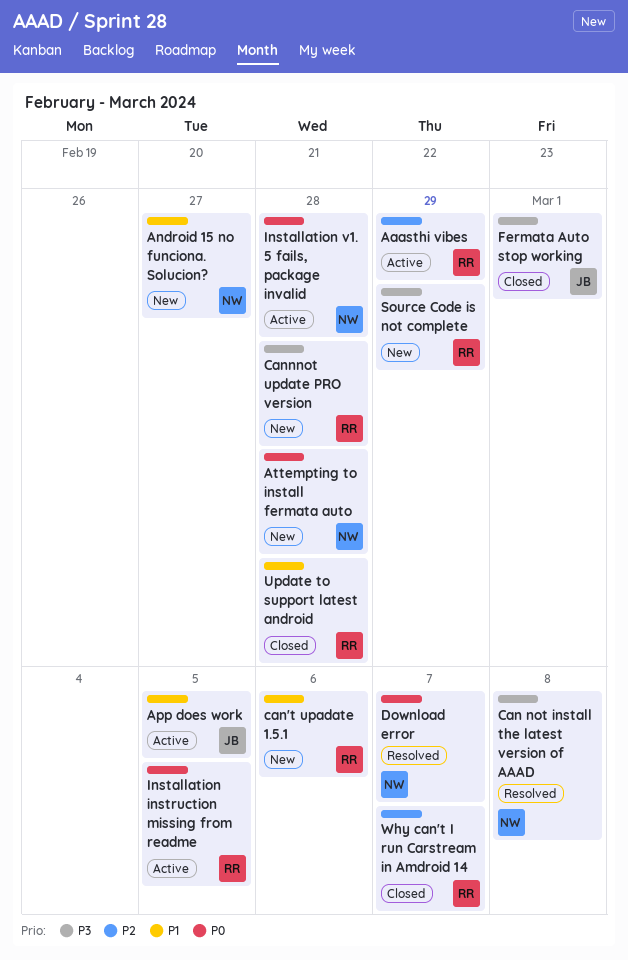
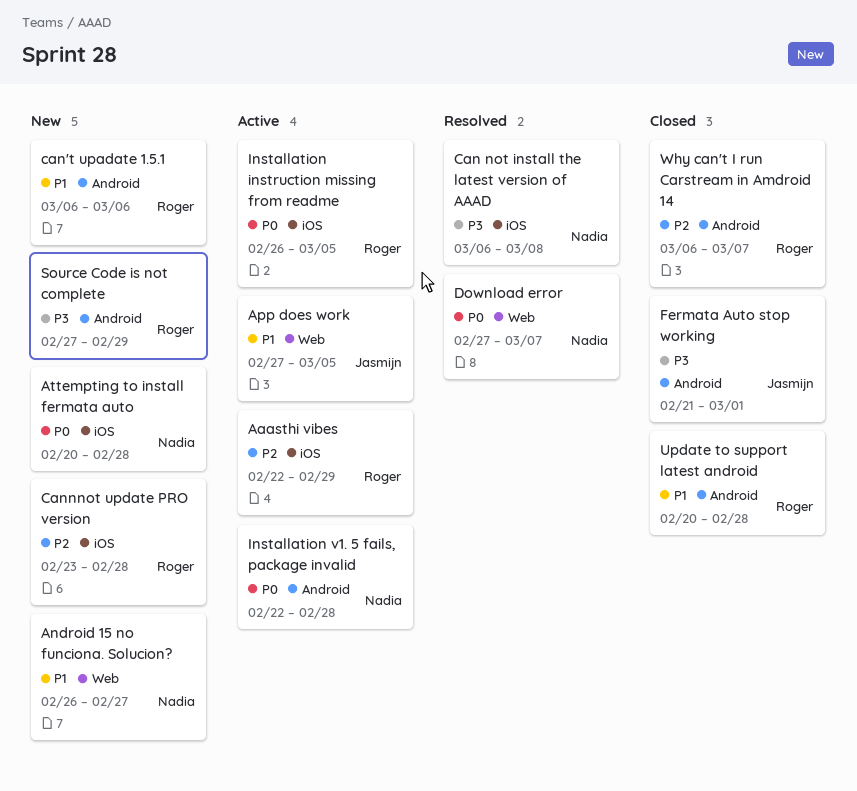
Cannnot update PRO version, priority: P3 -> P2

